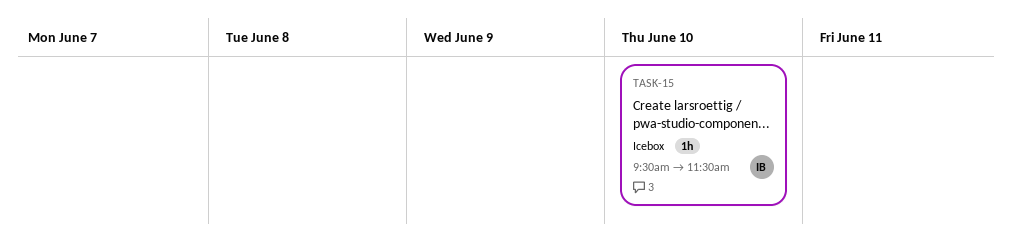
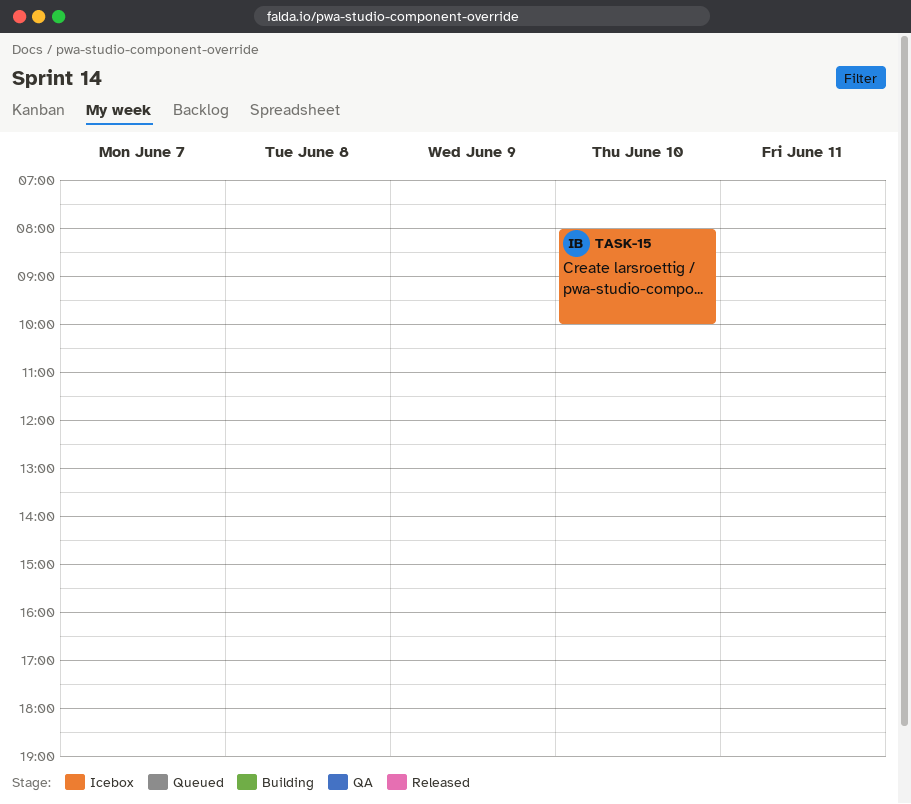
TASK-15, begins: 09:30 -> 08:00
TASK-15, ends: 11:30 -> 10:00

